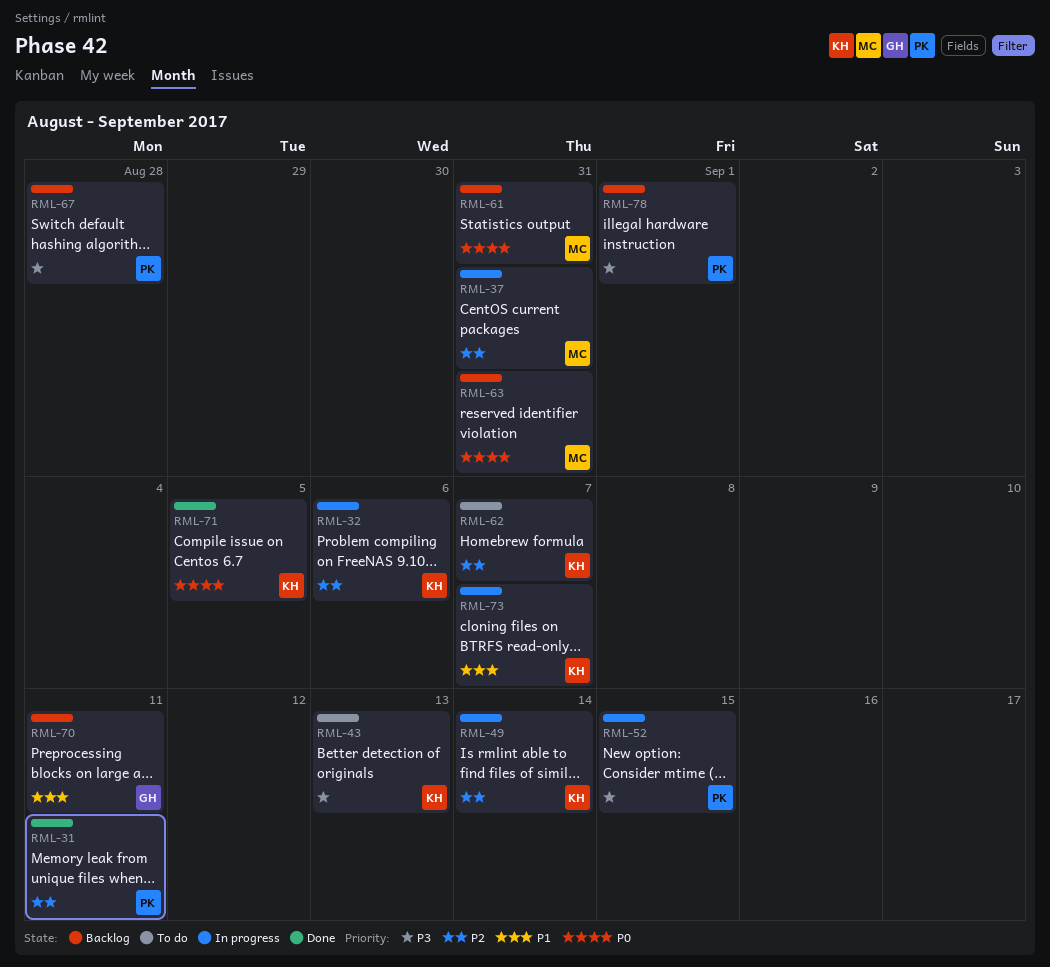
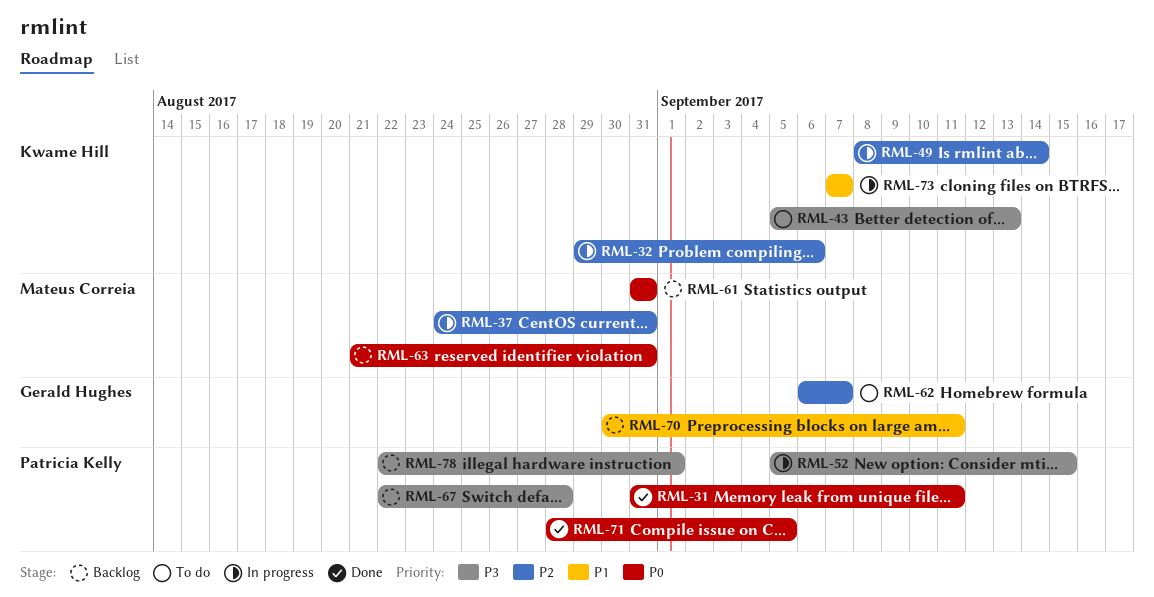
RML-31, priority: P2 -> P0
RML-62, owner: Kwame Hill -> Gerald Hughes
RML-71, owner: Kwame Hill -> Patricia Kelly

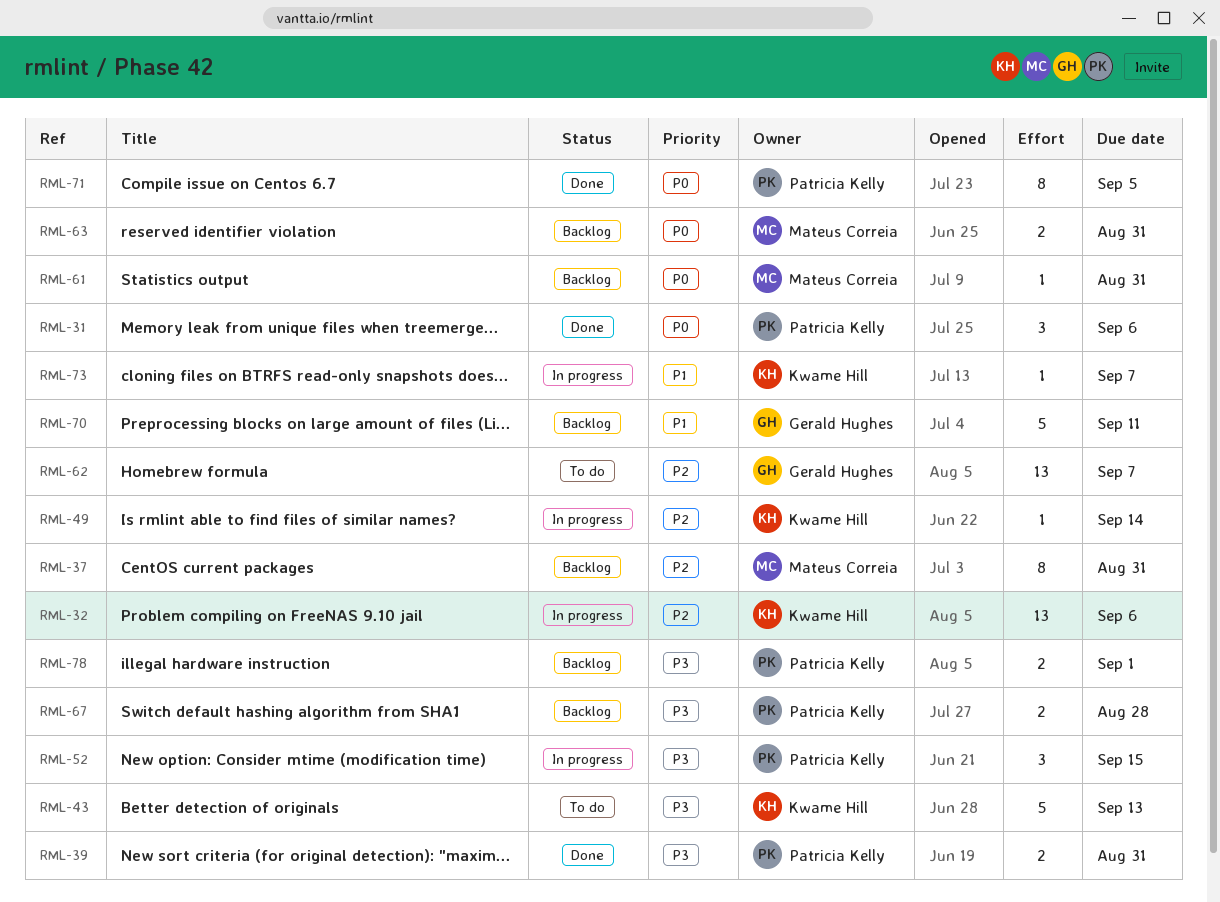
RML-31, due: Sep 11 -> Sep 6
RML-37, status: In progress -> Backlog
RML-39: none -> present

